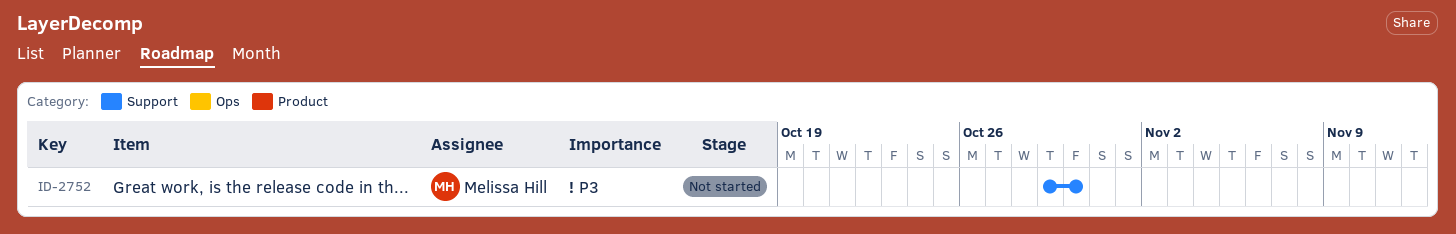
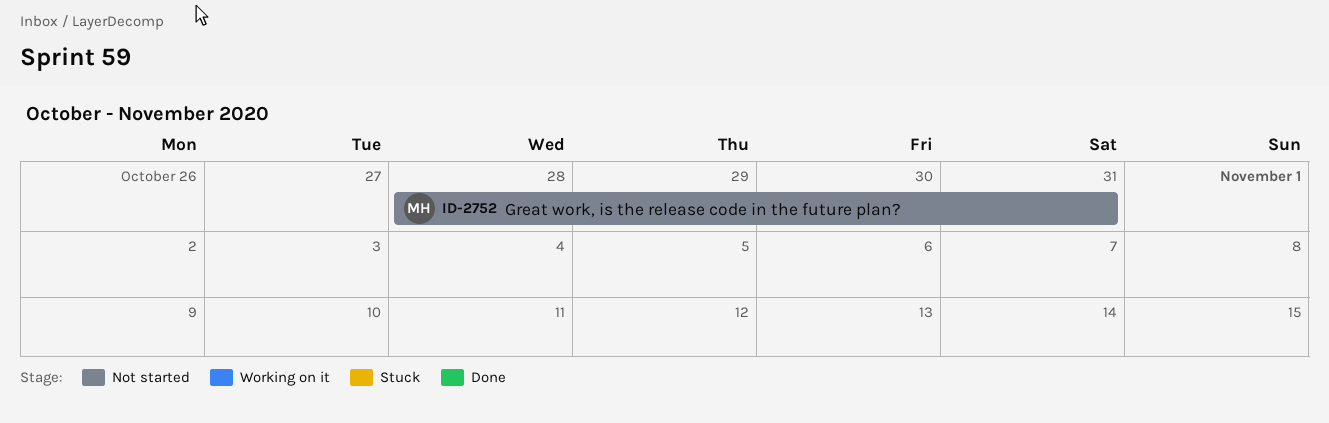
ID-2752, start: Oct 29 -> Oct 28
ID-2752, due: Oct 30 -> Oct 31

